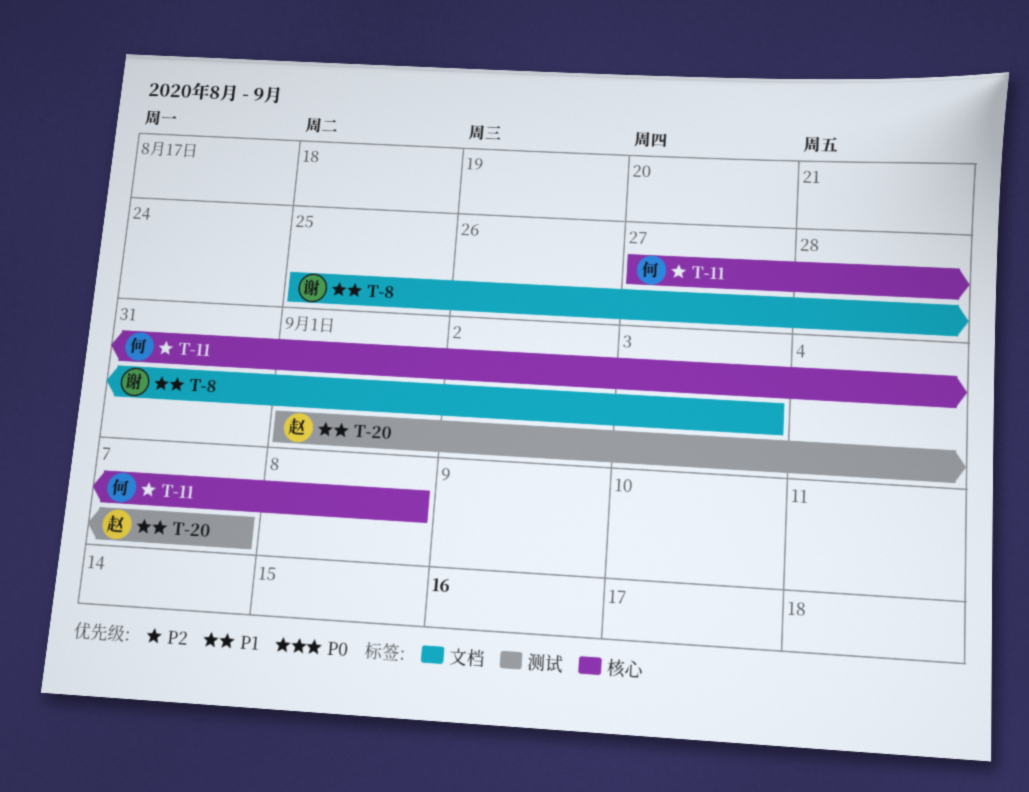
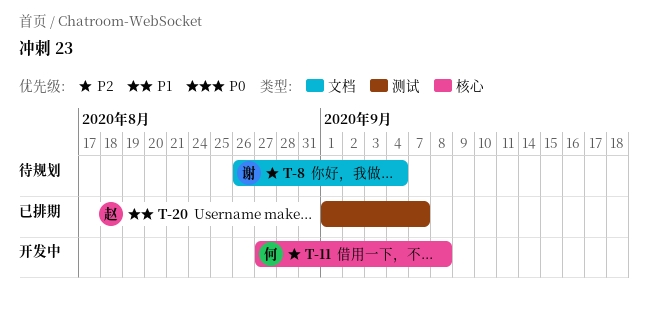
T-8, priority: P1 -> P2
T-8, start: Aug 25 -> Aug 26
T-8, due: Sep 3 -> Sep 4

